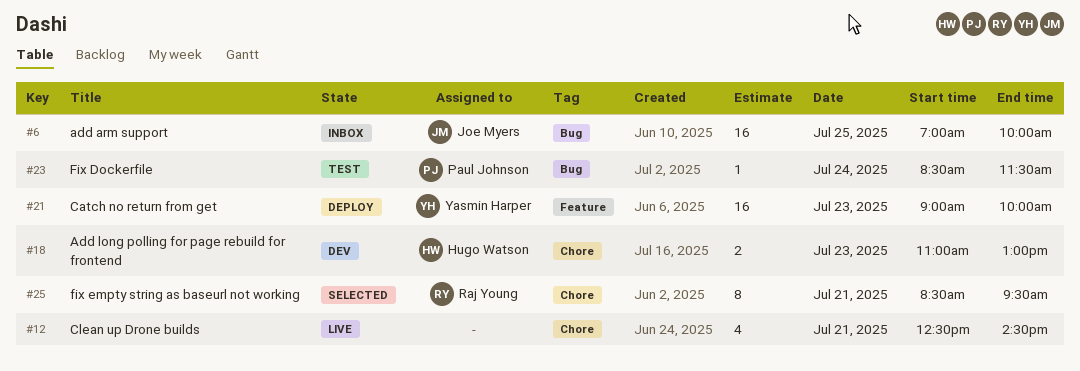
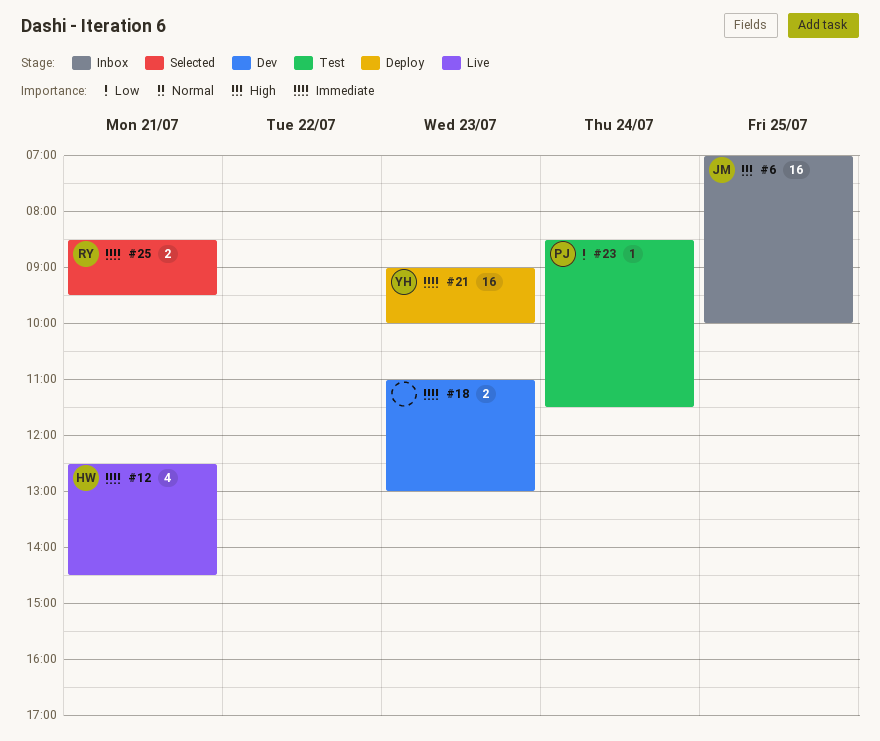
#12, owner: none -> Hugo Watson
#18, owner: Hugo Watson -> none
#25, estimate: 8 -> 2

